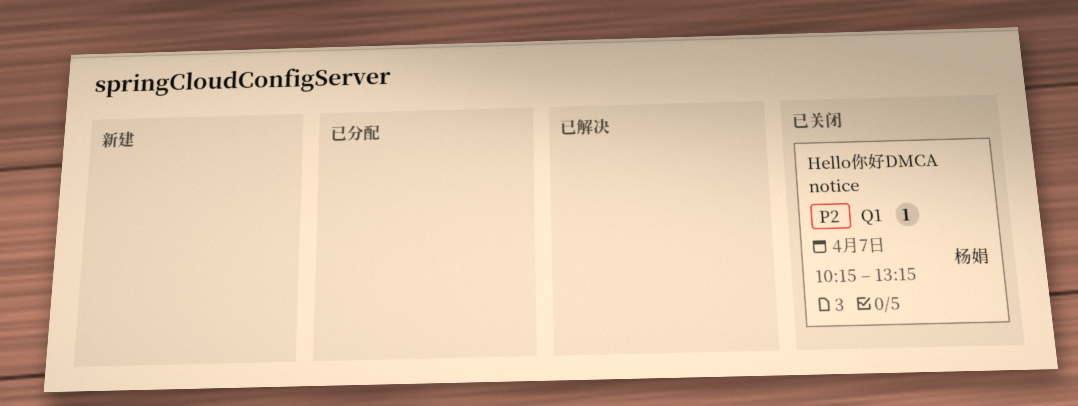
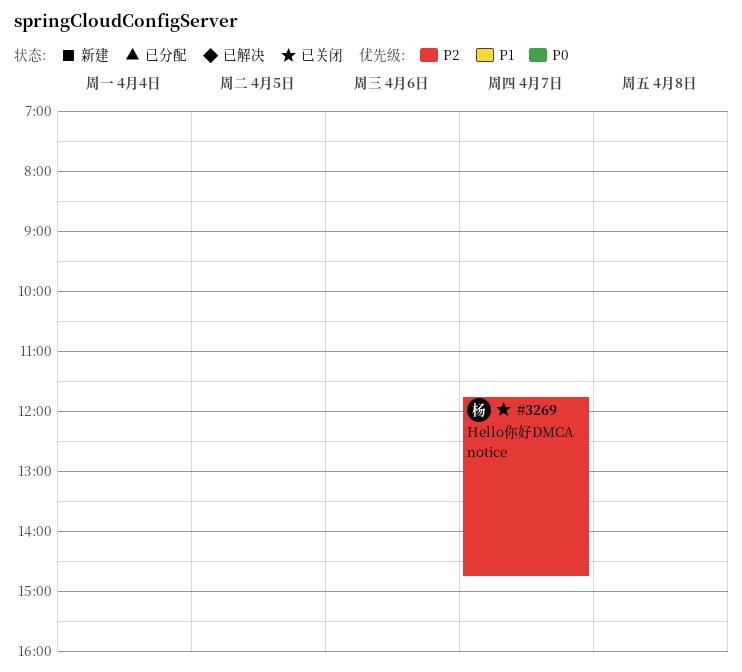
Hello你好DMCA notice, begins: 10:15 -> 11:45
Hello你好DMCA notice, ends: 13:15 -> 14:45

